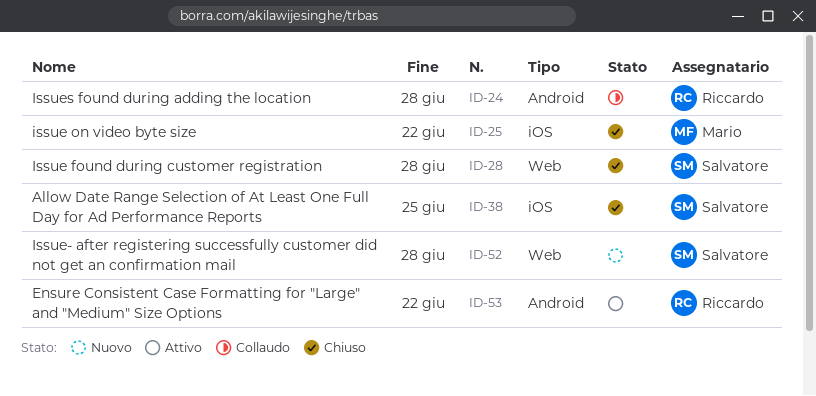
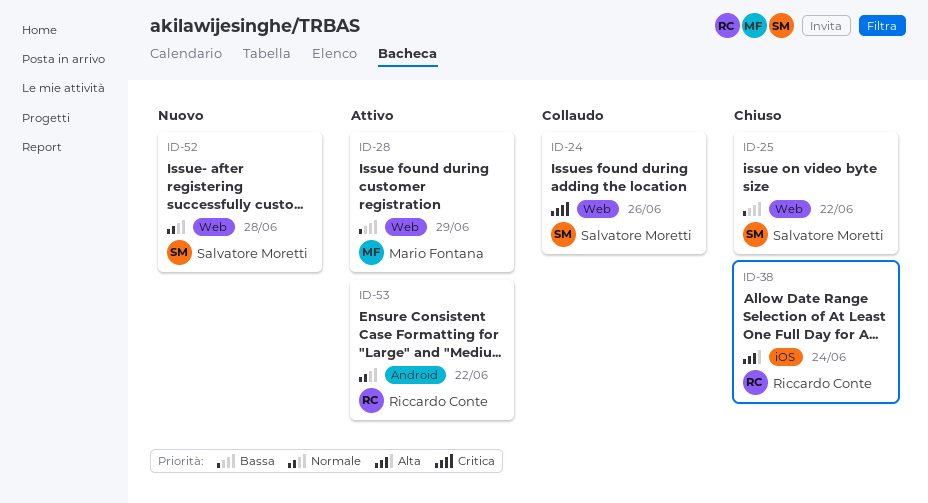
ID-24, owner: Riccardo Conte -> Salvatore Moretti
ID-24, label: Android -> Web
ID-24, due: Jun 28 -> Jun 26
ID-25, owner: Mario Fontana -> Salvatore Moretti
ID-25, label: iOS -> Web
ID-28, status: Chiuso -> Attivo
ID-28, owner: Salvatore Moretti -> Mario Fontana
ID-28, due: Jun 28 -> Jun 29
ID-38, owner: Salvatore Moretti -> Riccardo Conte
ID-38, due: Jun 25 -> Jun 24

